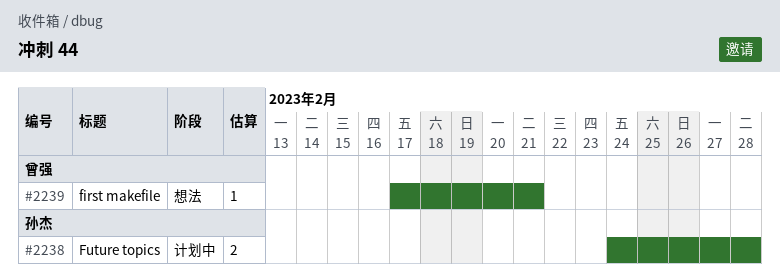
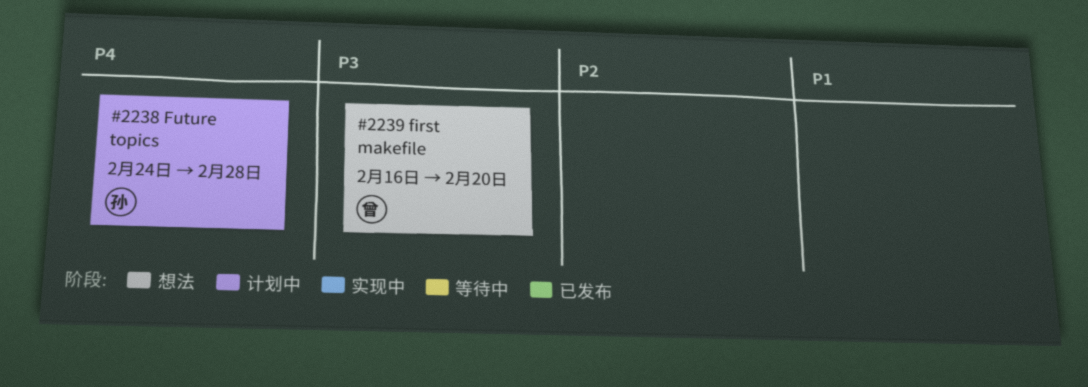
#2239, start: Feb 17 -> Feb 16
#2239, due: Feb 21 -> Feb 20

